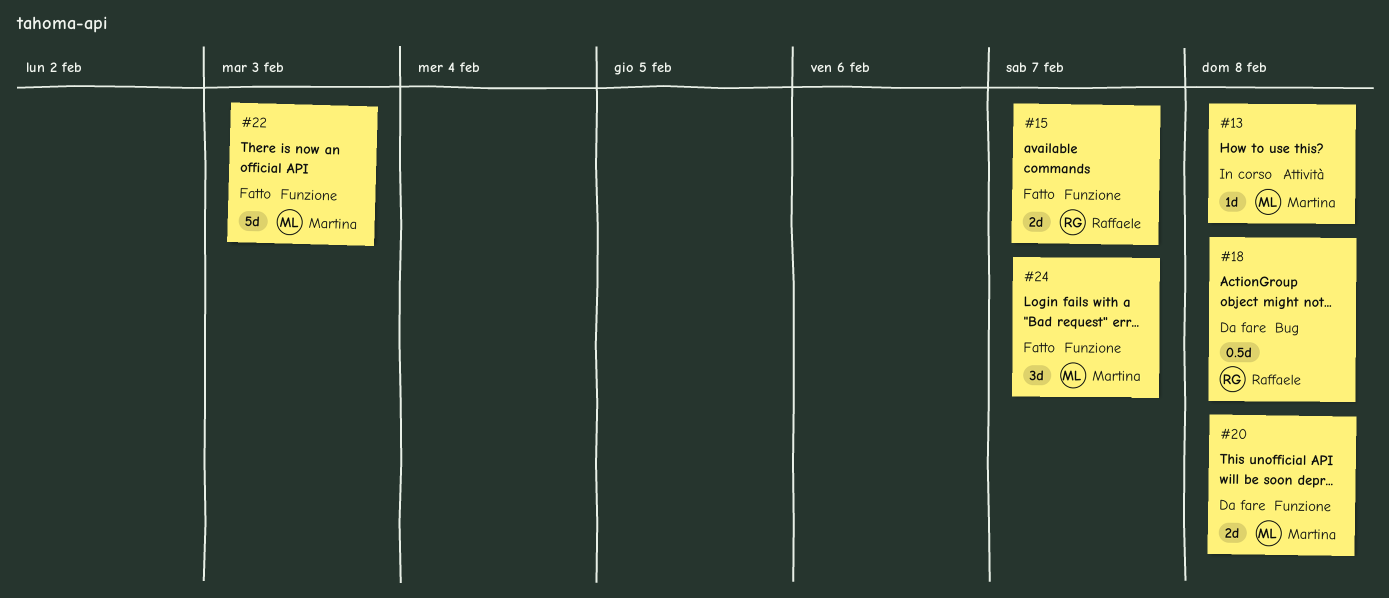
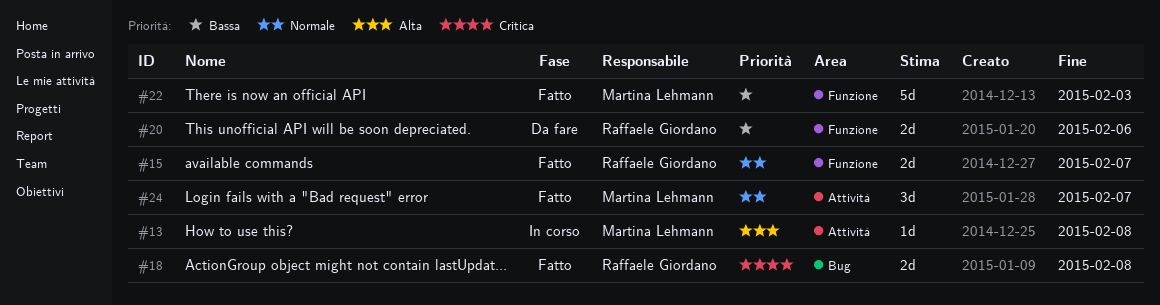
#18, status: Da fare -> Fatto
#18, estimate: 0.5d -> 2d
#20, owner: Martina Lehmann -> Raffaele Giordano
#20, due: Feb 8 -> Feb 6
#24, label: Funzione -> Attività

